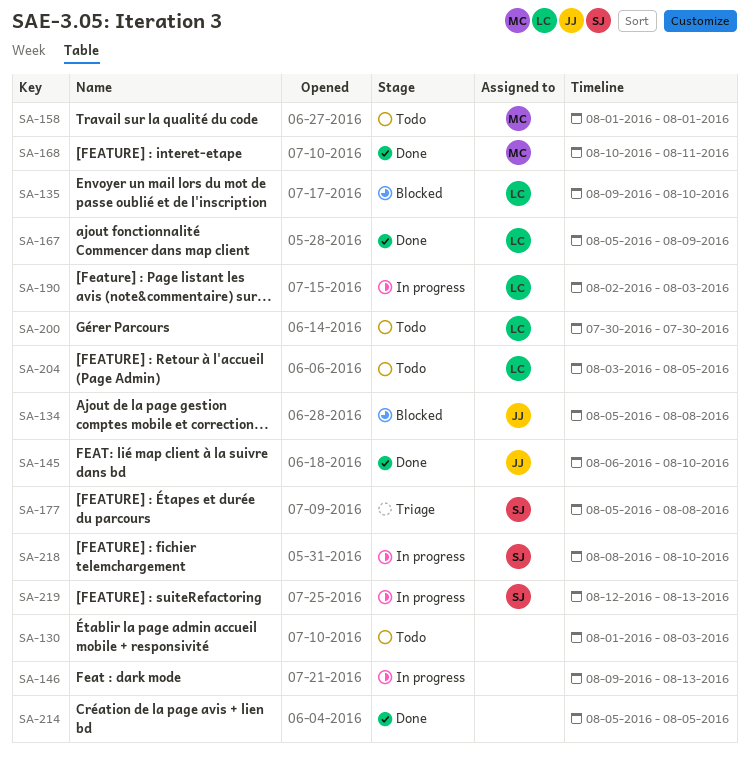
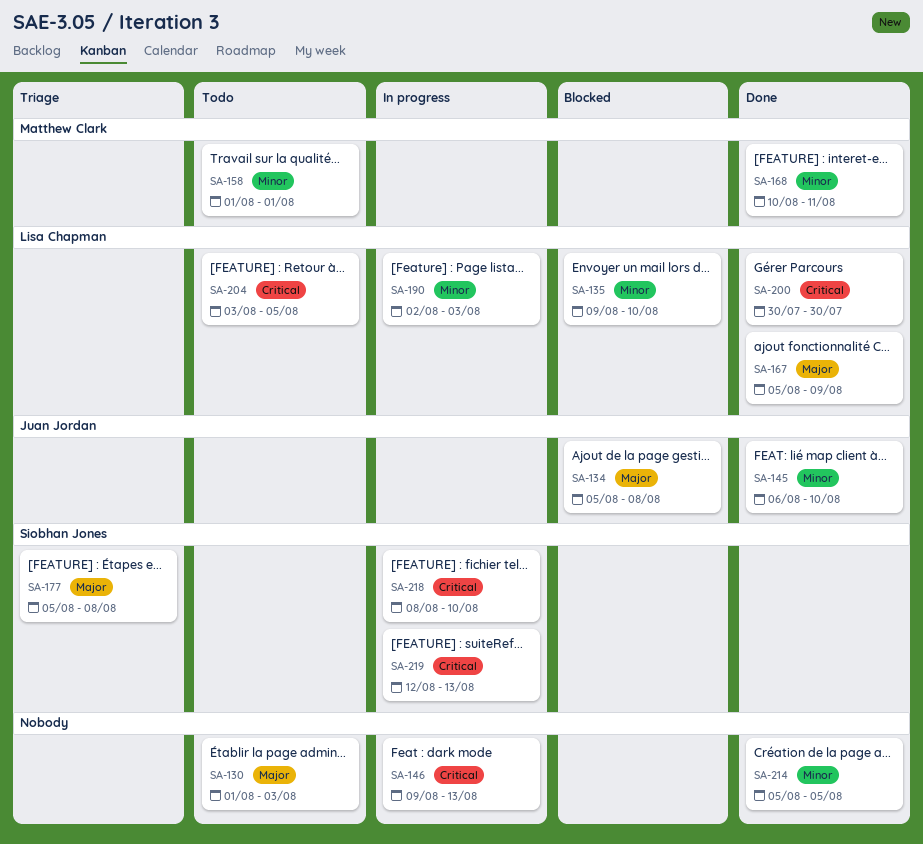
SA-200, status: Todo -> Done

